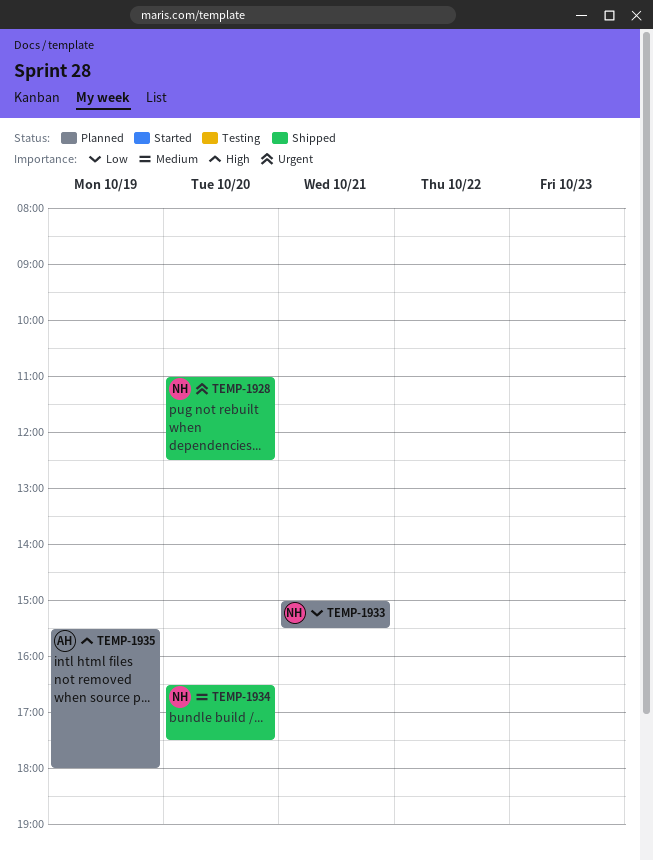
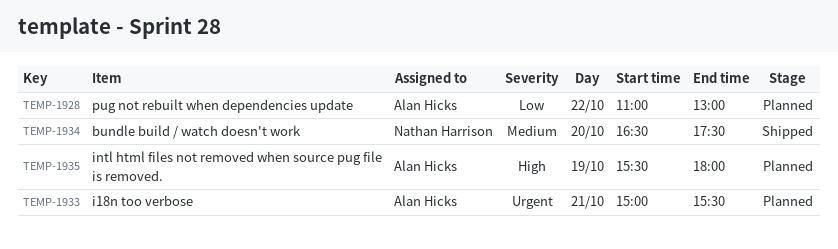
TEMP-1928, status: Shipped -> Planned
TEMP-1928, owner: Nathan Harrison -> Alan Hicks
TEMP-1928, priority: Urgent -> Low
TEMP-1928, day: Oct 20 -> Oct 22
TEMP-1928, ends: 12:30 -> 13:00
TEMP-1933, owner: Nathan Harrison -> Alan Hicks
TEMP-1933, priority: Low -> Urgent

